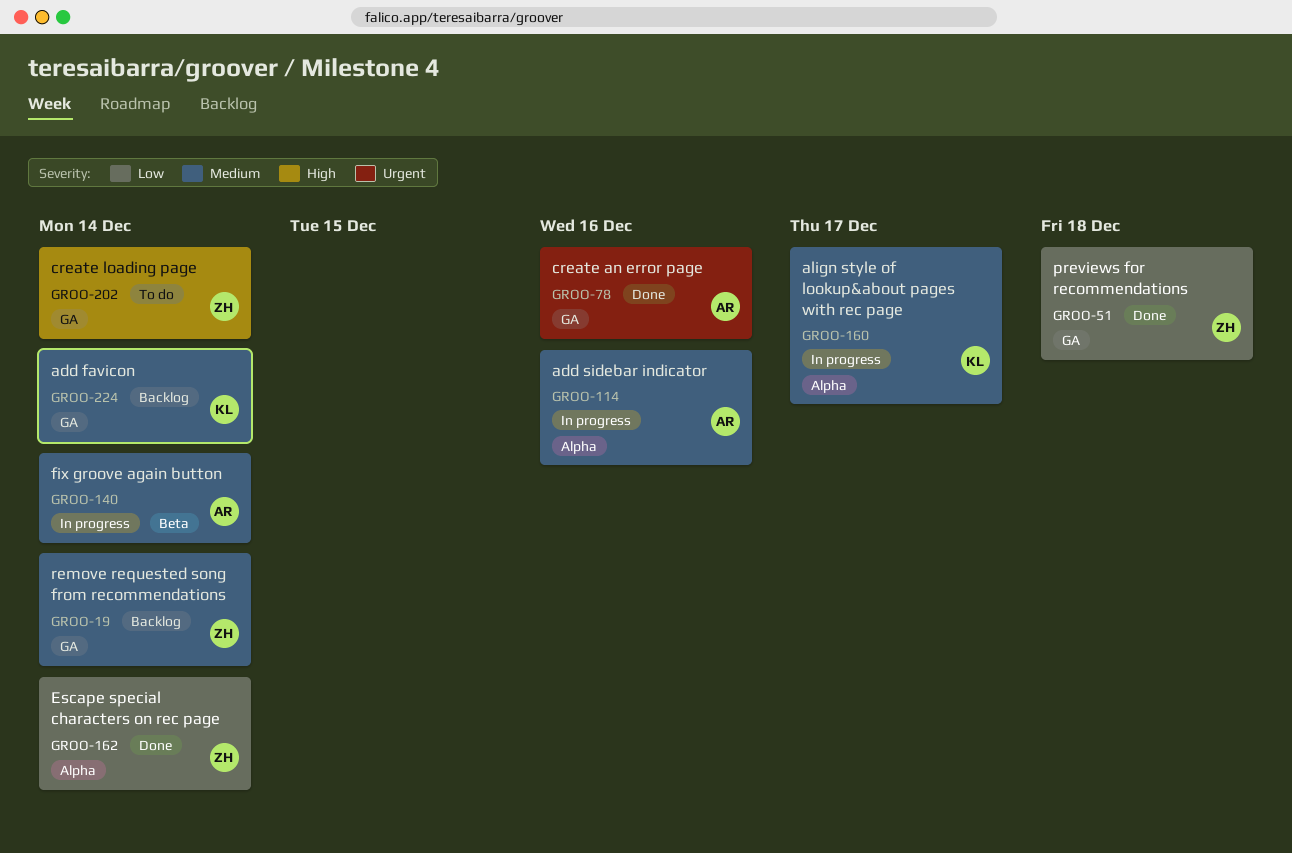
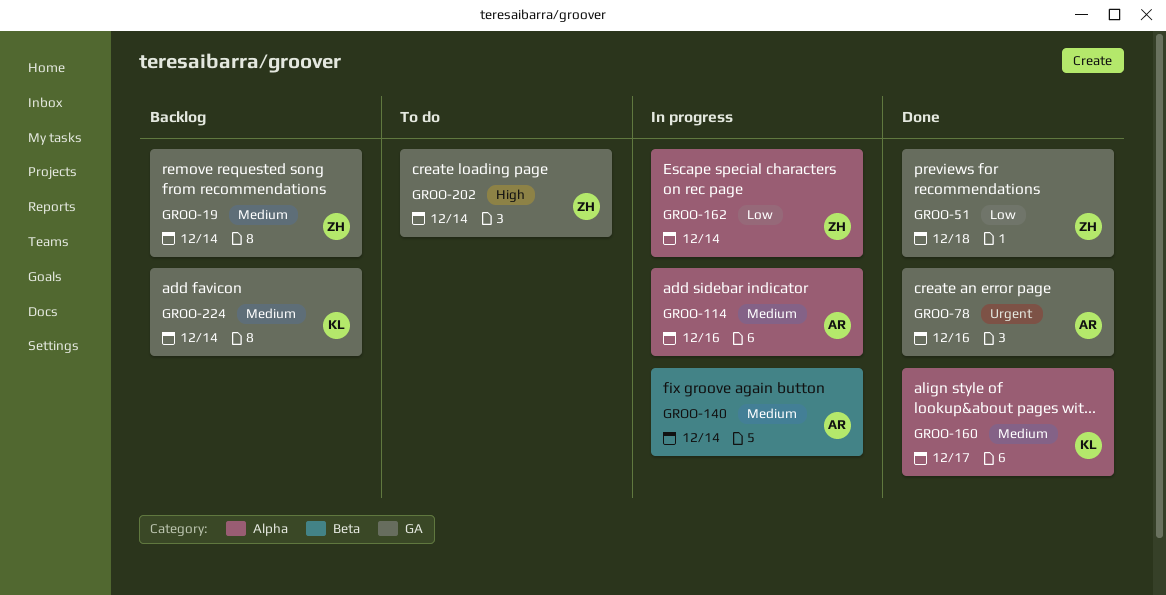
GROO-160, status: In progress -> Done
GROO-162, status: Done -> In progress

